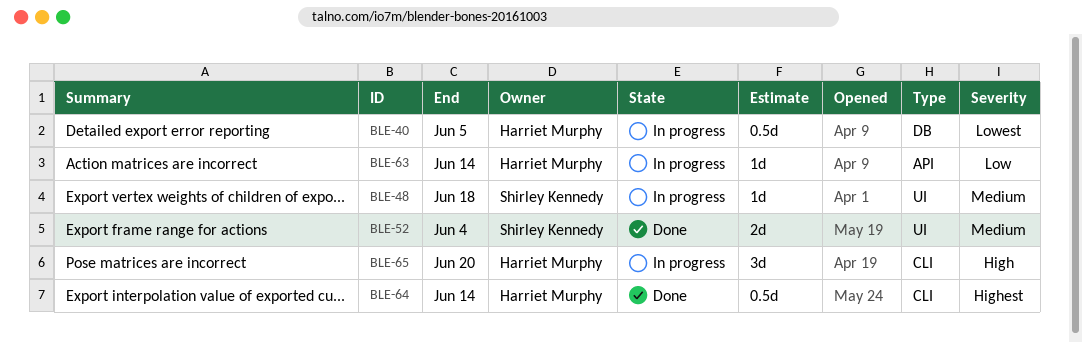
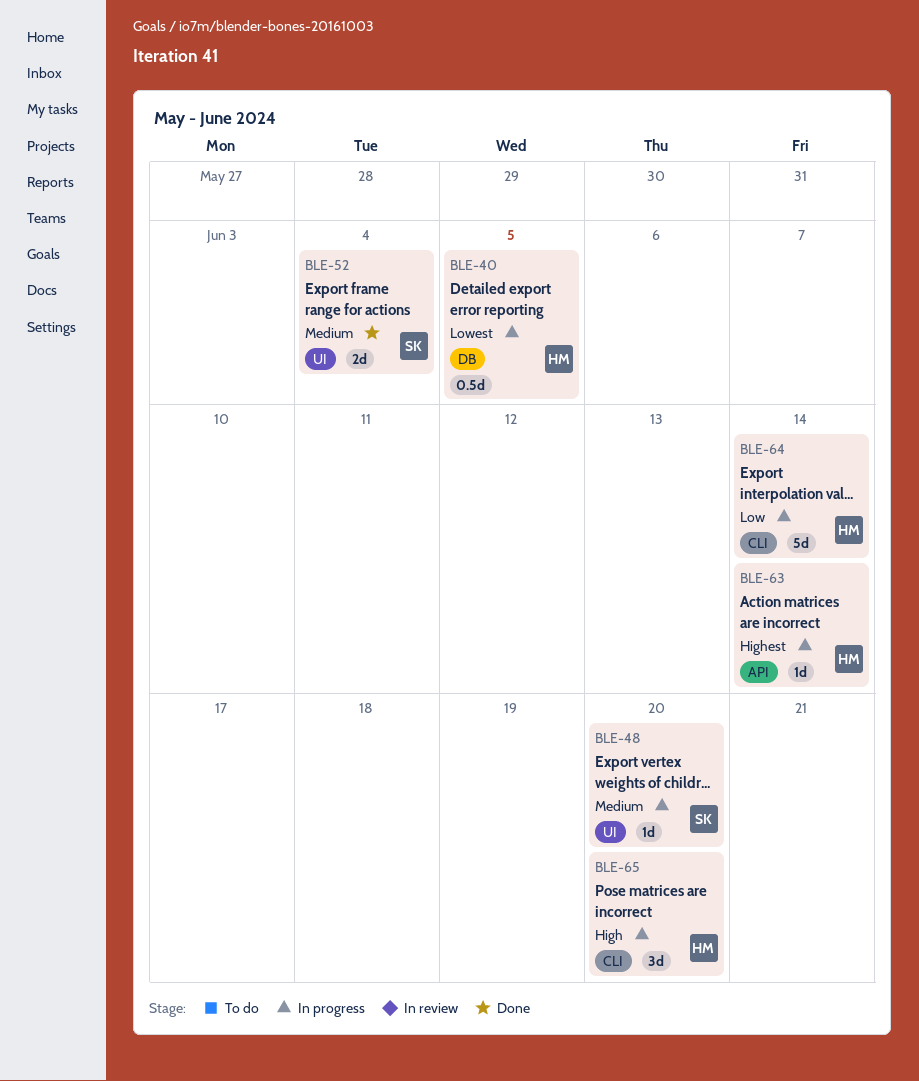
BLE-48, due: Jun 18 -> Jun 20
BLE-63, priority: Low -> Highest
BLE-64, status: Done -> In progress
BLE-64, priority: Highest -> Low
BLE-64, estimate: 0.5d -> 5d

